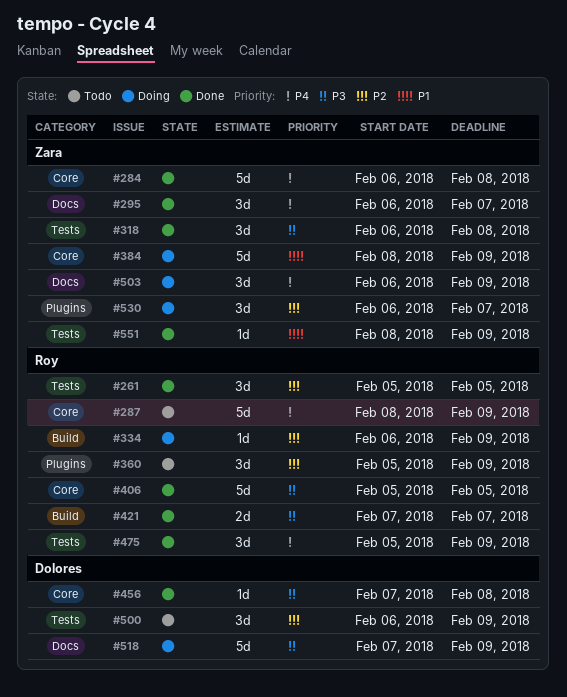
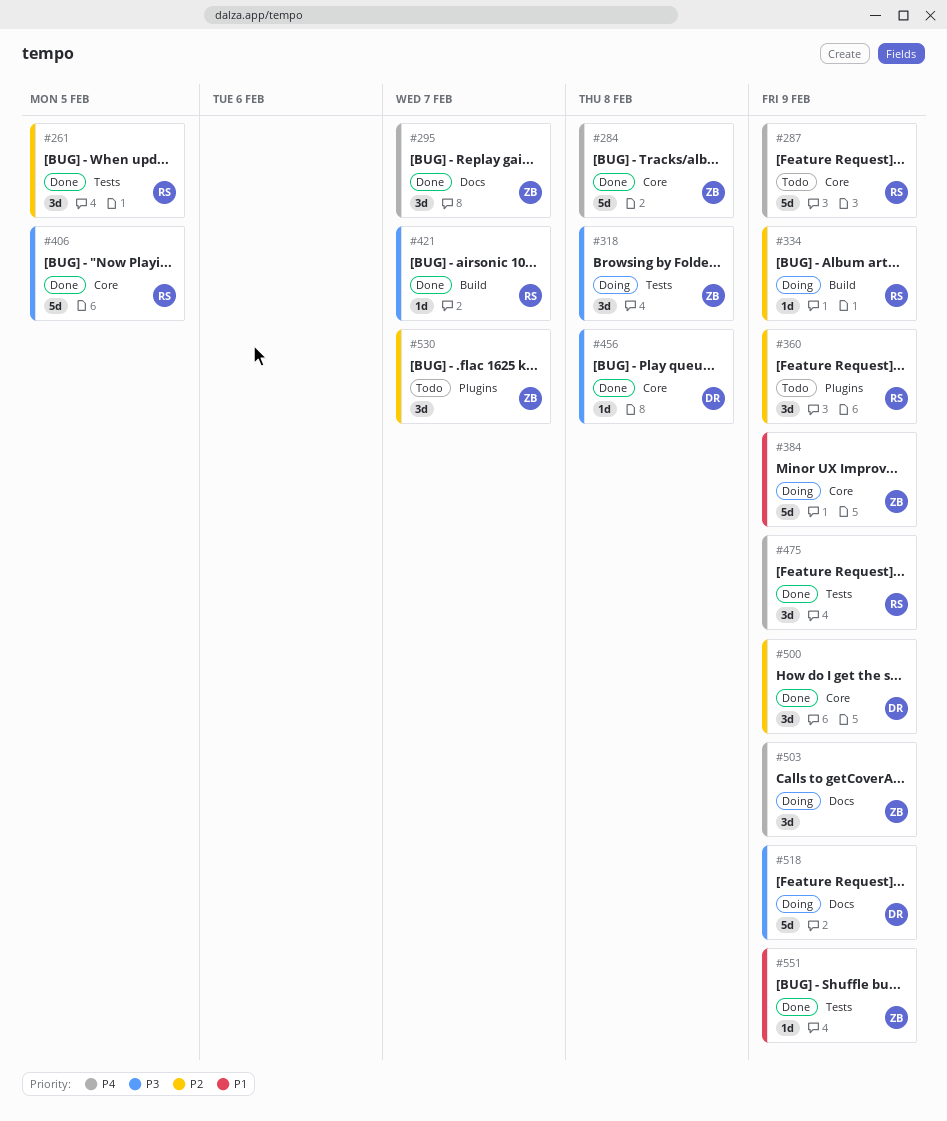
#318, status: Done -> Doing
#421, estimate: 2d -> 1d
#500, status: Todo -> Done
#500, label: Tests -> Core
#530, status: Doing -> Todo

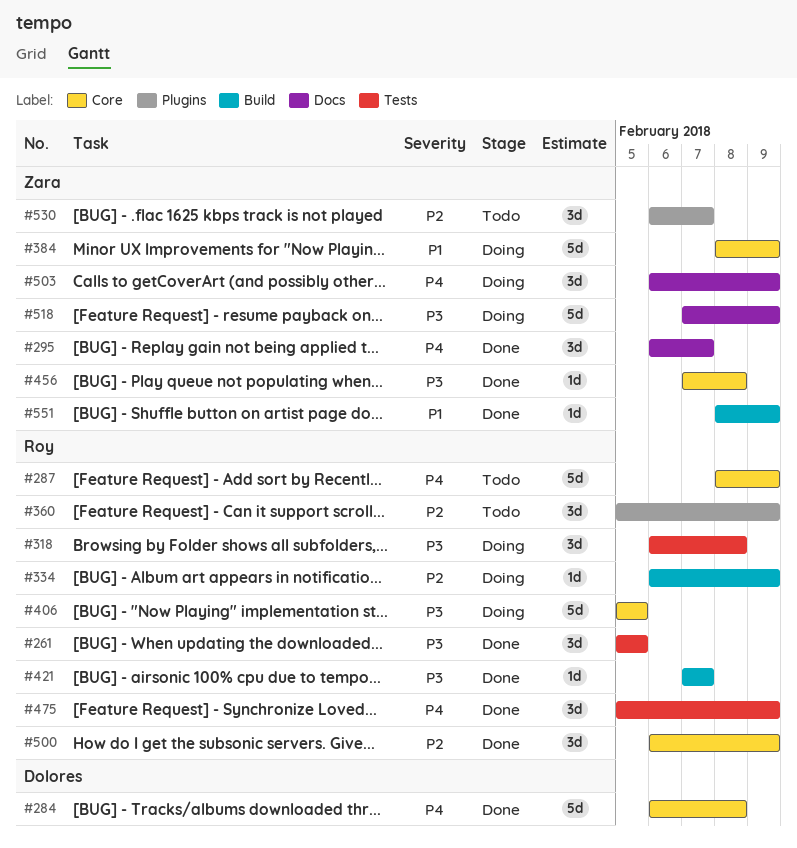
#261, priority: P2 -> P3
#284, owner: Zara -> Dolores
#318, owner: Zara -> Roy
#406, status: Done -> Doing
#456, owner: Dolores -> Zara
#500, owner: Dolores -> Roy
#518, owner: Dolores -> Zara
#551, label: Tests -> Build

